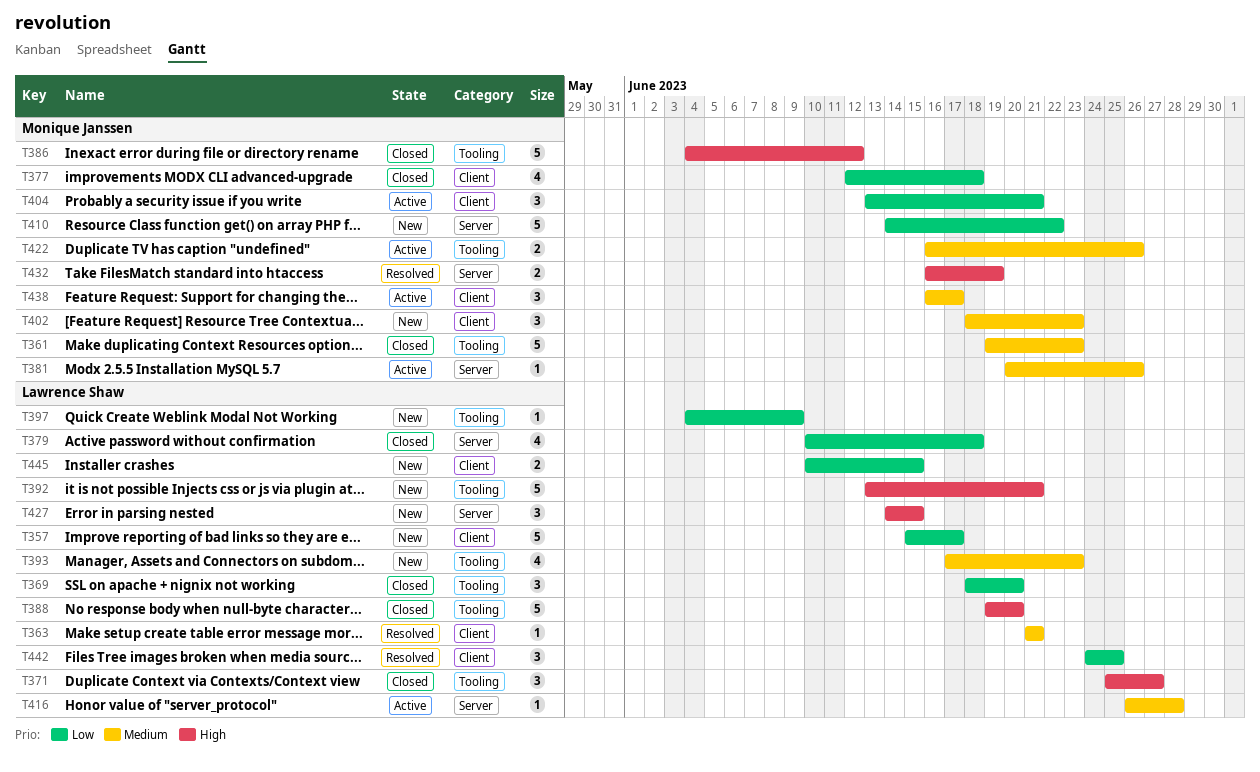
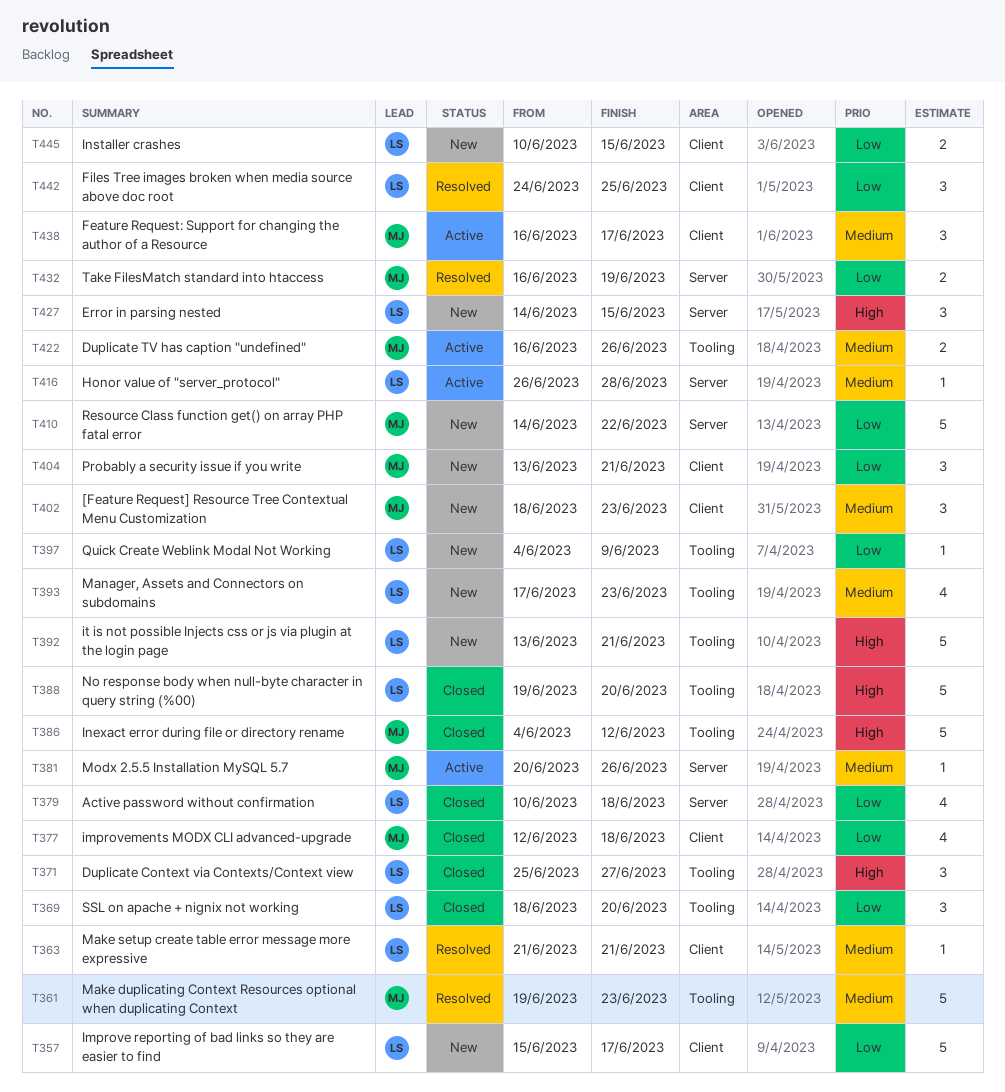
T361, status: Closed -> Resolved
T404, status: Active -> New
T432, priority: High -> Low

